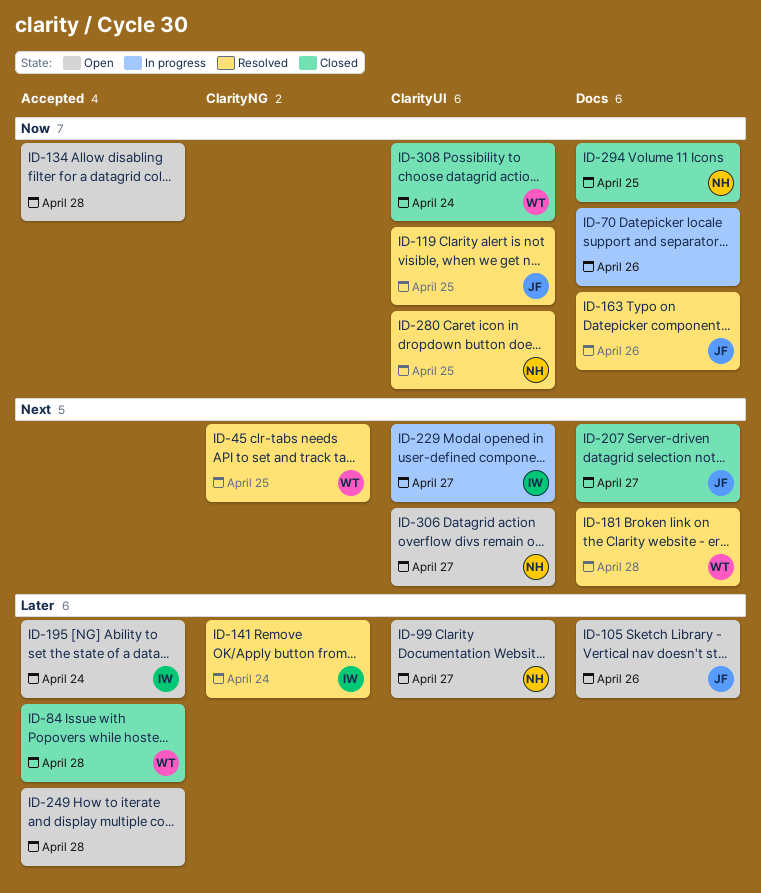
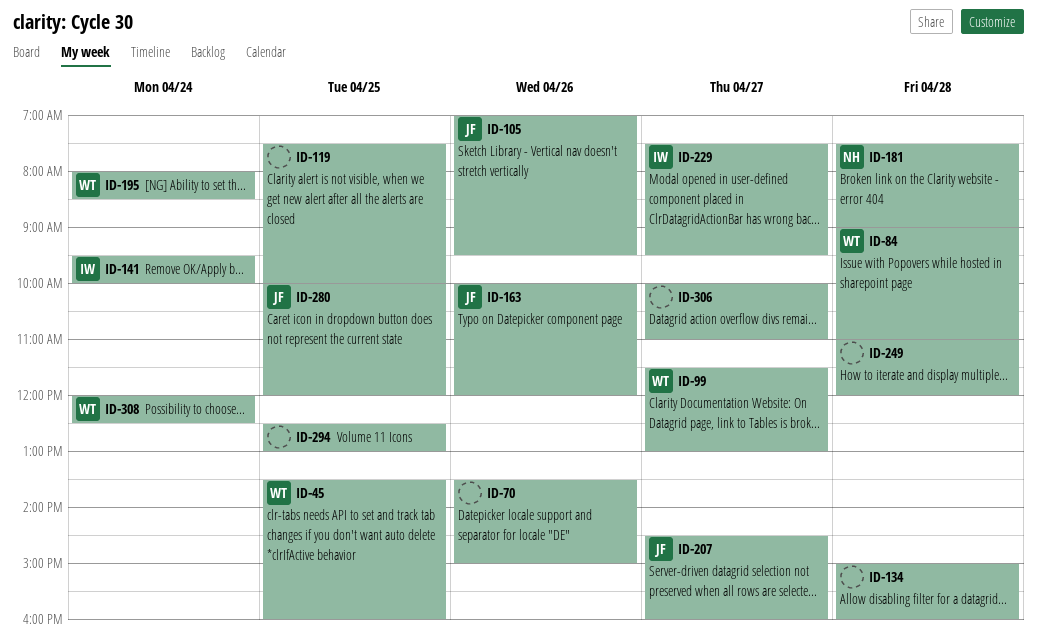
ID-99, owner: NH -> WT
ID-119, owner: JF -> none
ID-181, owner: WT -> NH
ID-195, owner: IW -> WT
ID-280, owner: NH -> JF
ID-294, owner: NH -> none
ID-306, owner: NH -> none

